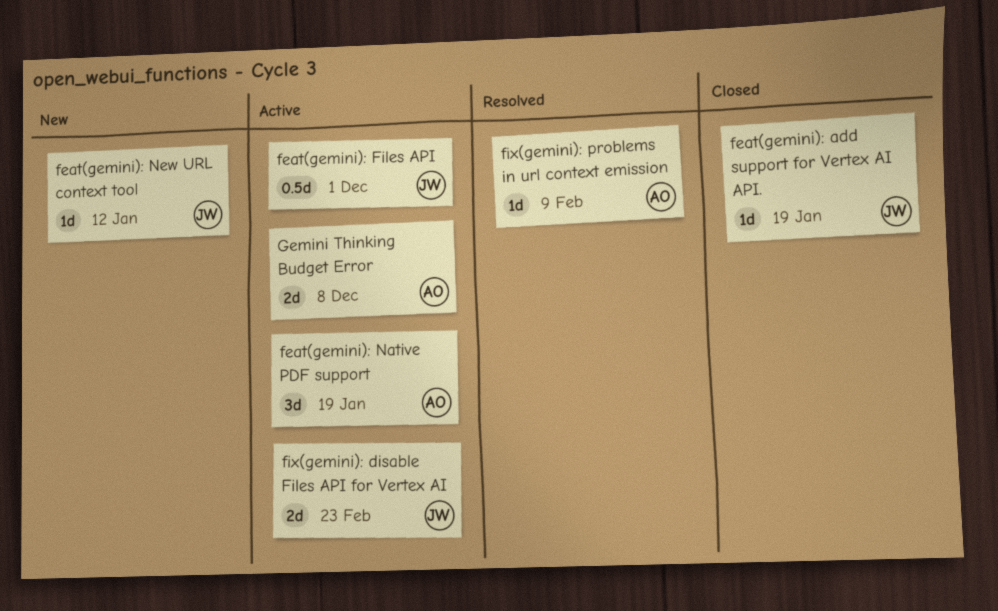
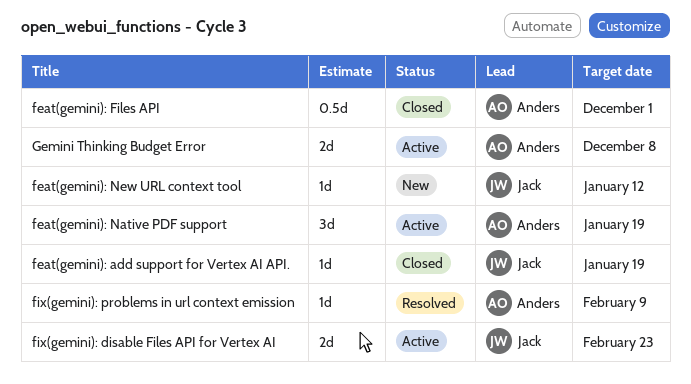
feat(gemini): Files API, status: Active -> Closed
feat(gemini): Files API, owner: Jack -> Anders

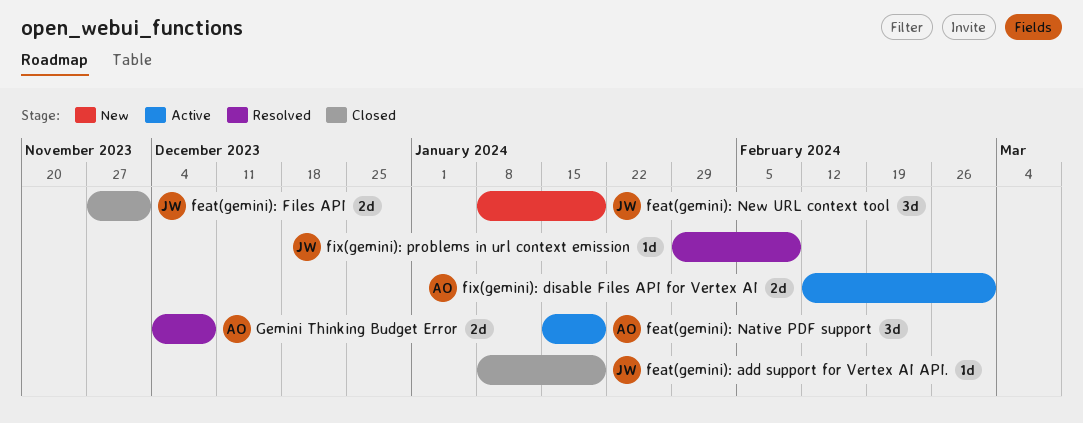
feat(gemini): Files API, owner: Anders -> Jack
feat(gemini): Files API, estimate: 0.5d -> 2d
feat(gemini): New URL context tool, estimate: 1d -> 3d
feat(gemini): New URL context tool, due: Jan 12 -> Jan 19
fix(gemini): disable Files API for Vertex AI, owner: Jack -> Anders
fix(gemini): disable Files API for Vertex AI, due: Feb 23 -> Mar 1
fix(gemini): problems in url context emission, owner: Anders -> Jack
Gemini Thinking Budget Error, status: Active -> Resolved

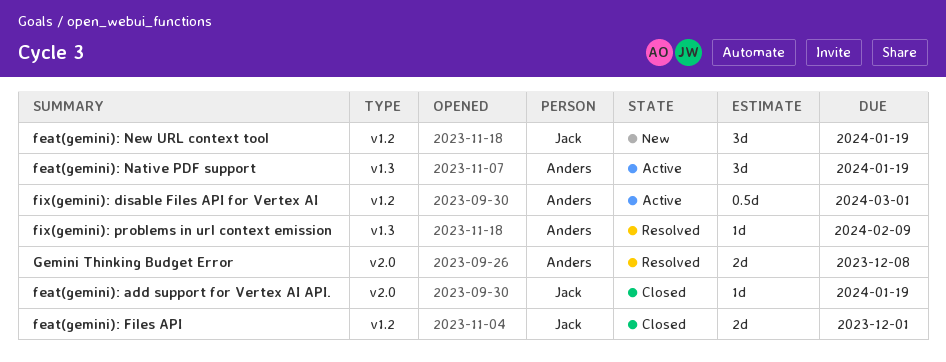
fix(gemini): disable Files API for Vertex AI, estimate: 2d -> 0.5d
fix(gemini): problems in url context emission, owner: Jack -> Anders

